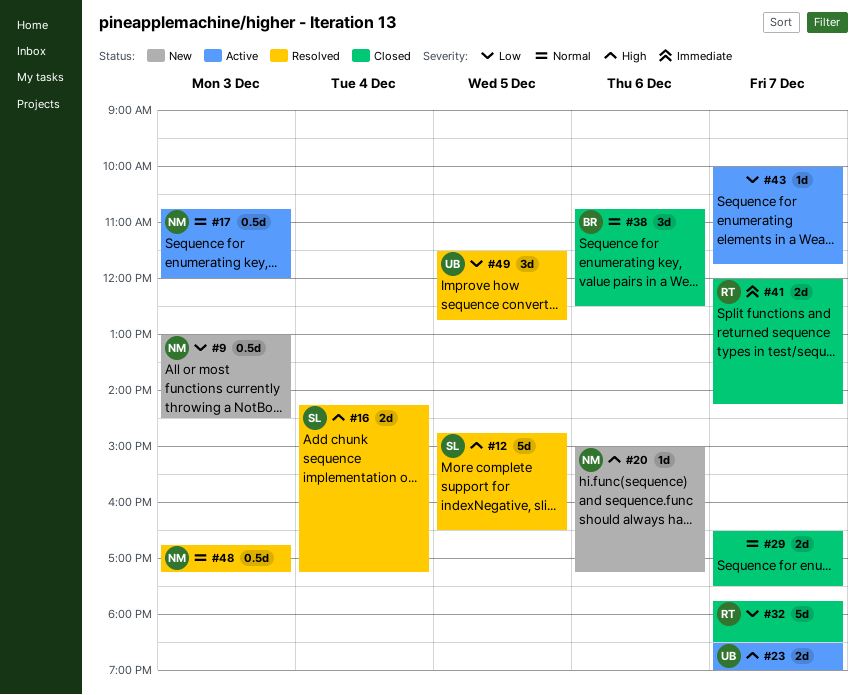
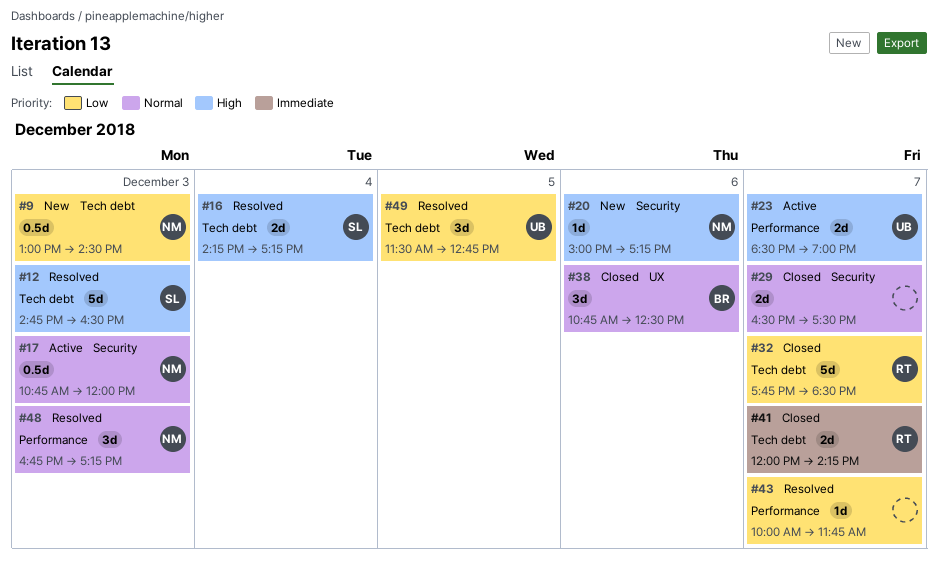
#12, day: Dec 5 -> Dec 3
#43, status: Active -> Resolved
#48, estimate: 0.5d -> 3d

